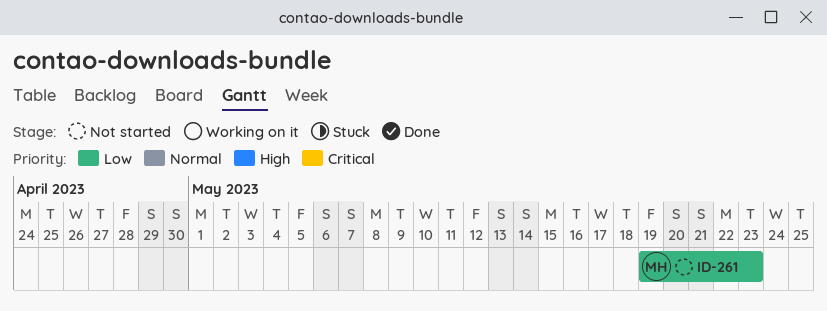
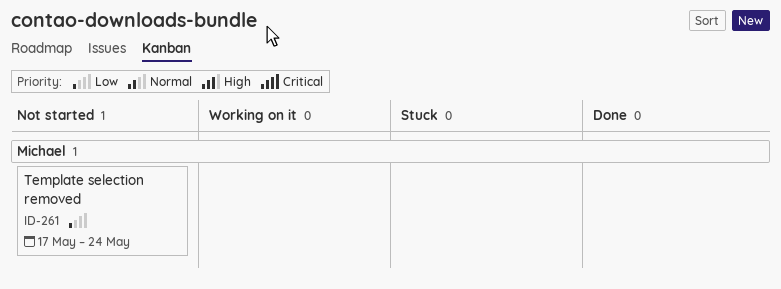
ID-261, start: May 19 -> May 17
ID-261, due: May 23 -> May 24

